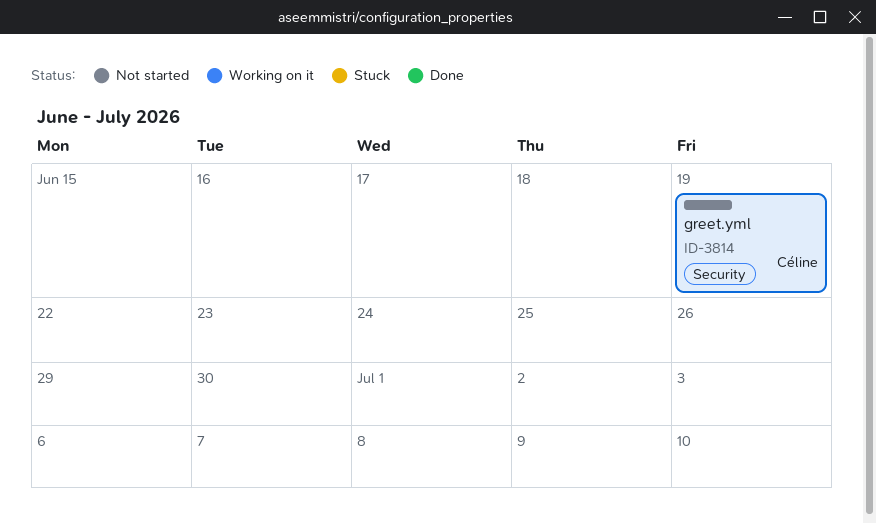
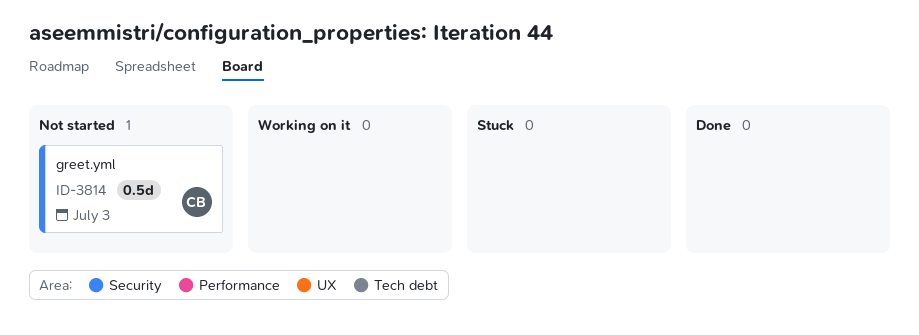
ID-3814, due: Jun 19 -> Jul 3

